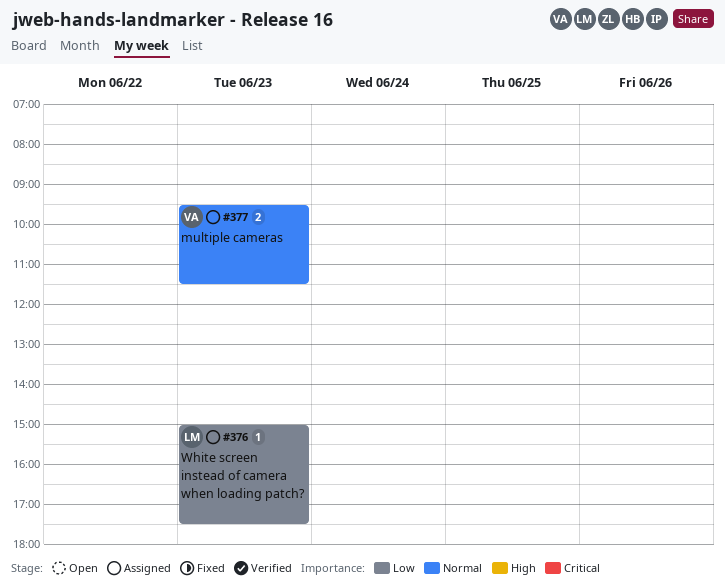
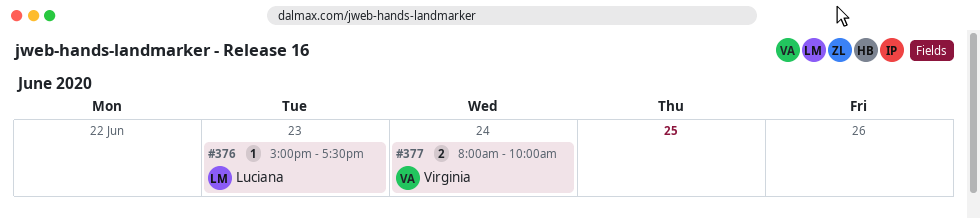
#377, day: Jun 23 -> Jun 24
#377, begins: 09:30 -> 08:00
#377, ends: 11:30 -> 10:00

